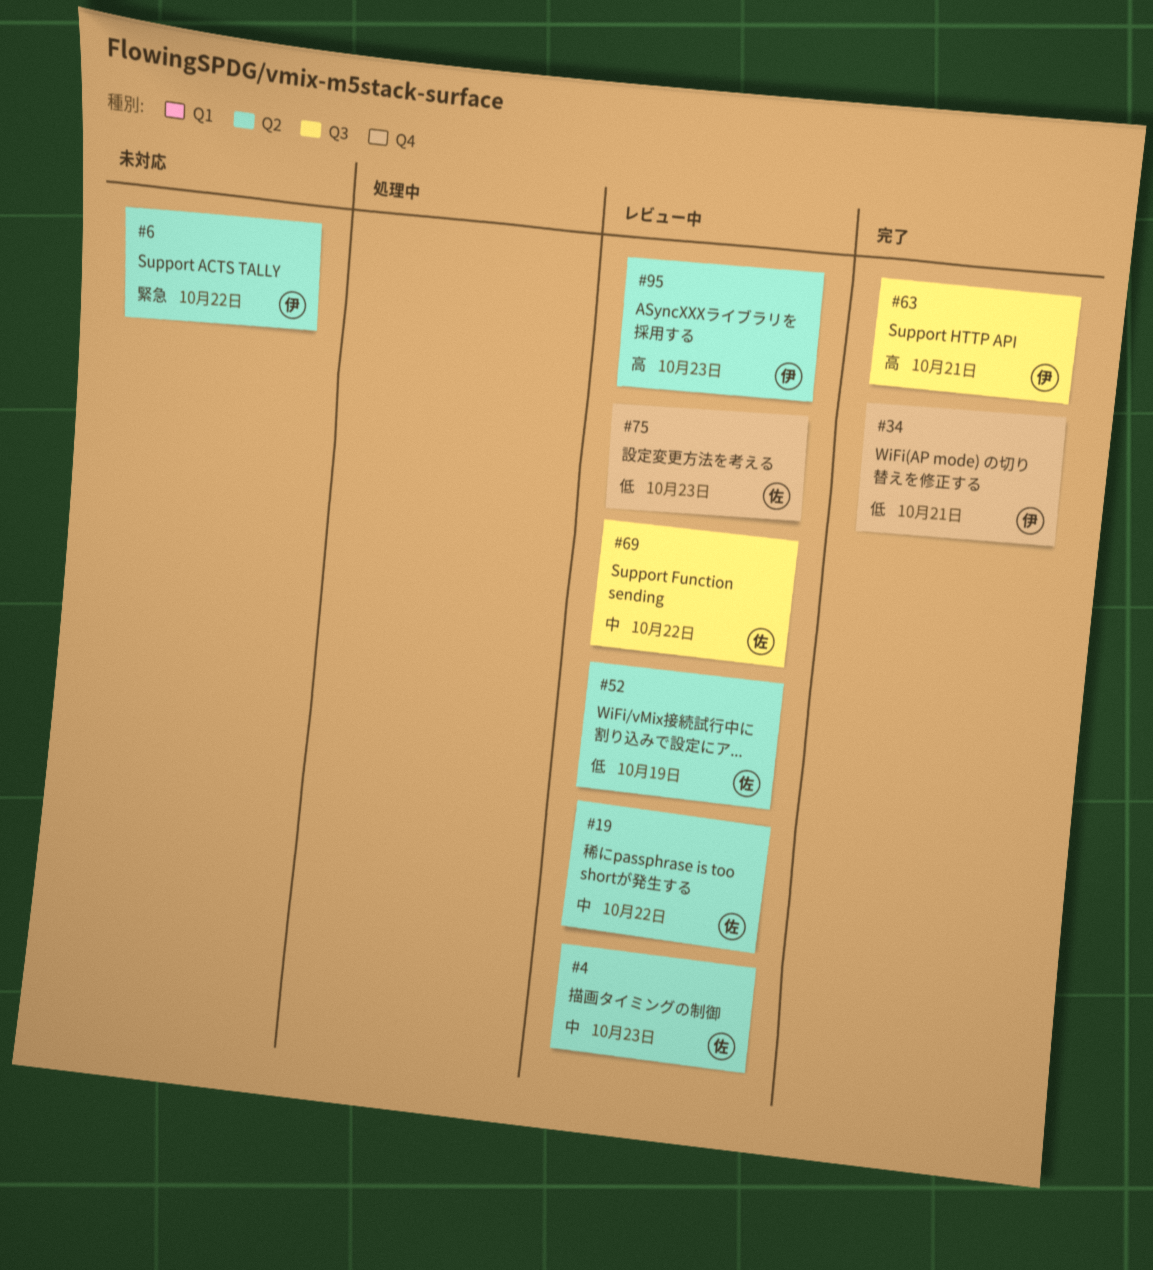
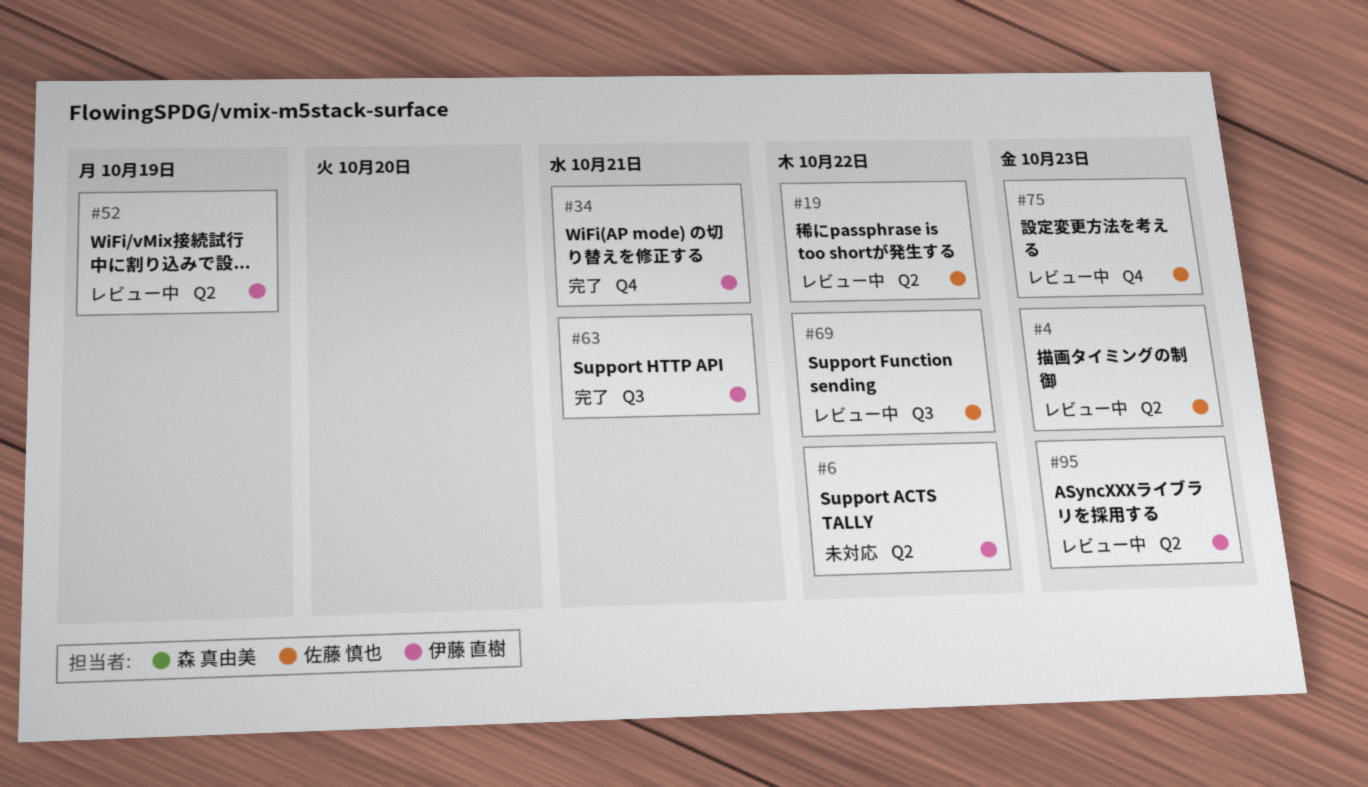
#52, owner: 佐藤 慎也 -> 伊藤 直樹

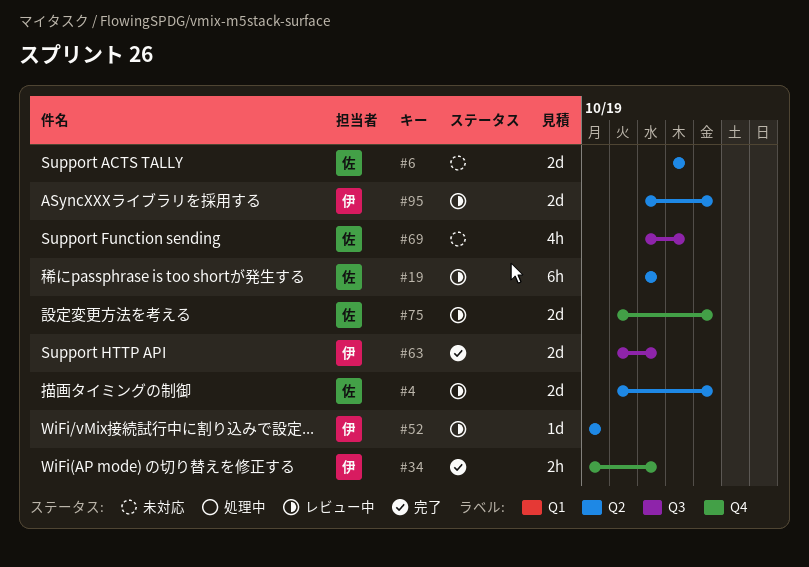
#6, owner: 伊藤 直樹 -> 佐藤 慎也
#19, due: Oct 22 -> Oct 21
#69, status: レビュー中 -> 未対応

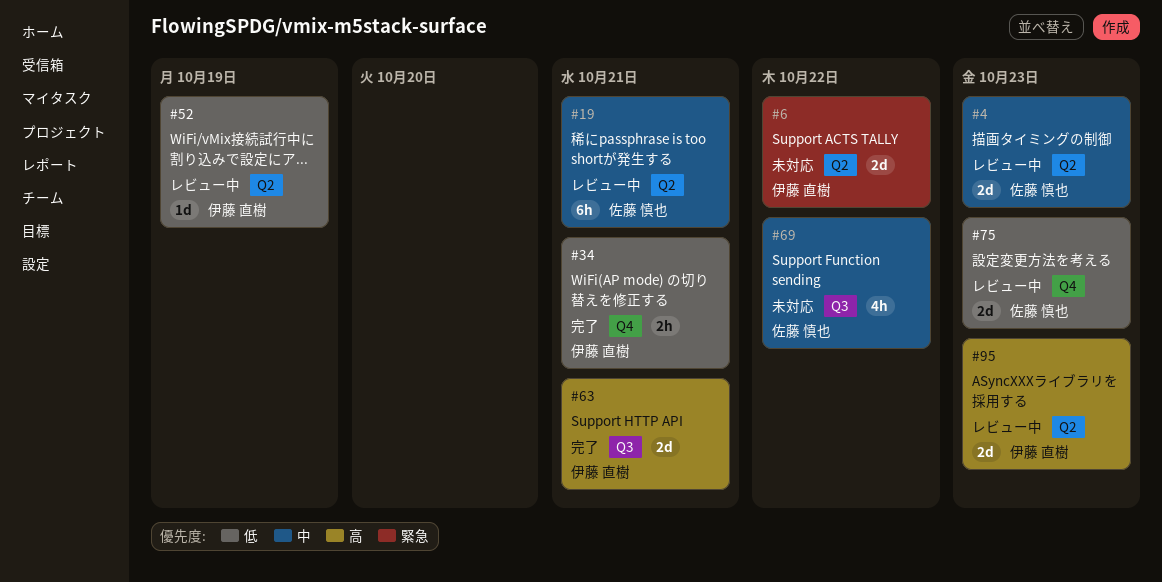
#6, owner: 佐藤 慎也 -> 伊藤 直樹

